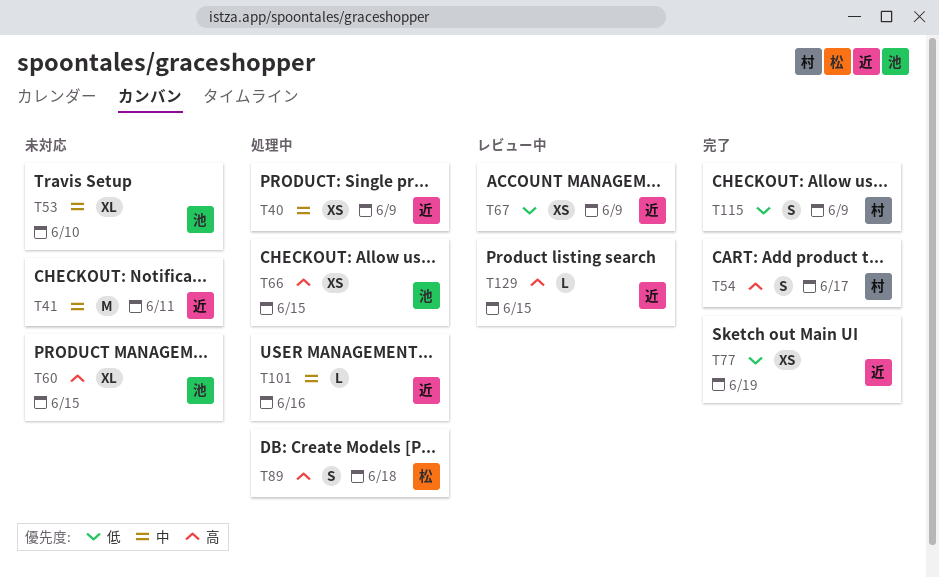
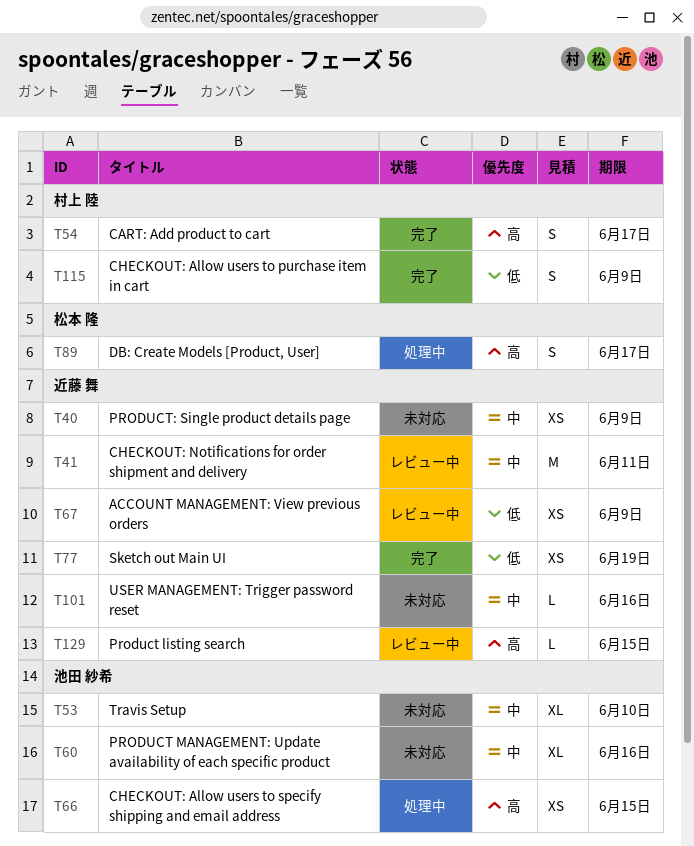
T40, status: 処理中 -> 未対応
T41, status: 未対応 -> レビュー中
T60, priority: 高 -> 中
T60, due: Jun 15 -> Jun 16
T89, due: Jun 18 -> Jun 17
T101, status: 処理中 -> 未対応

